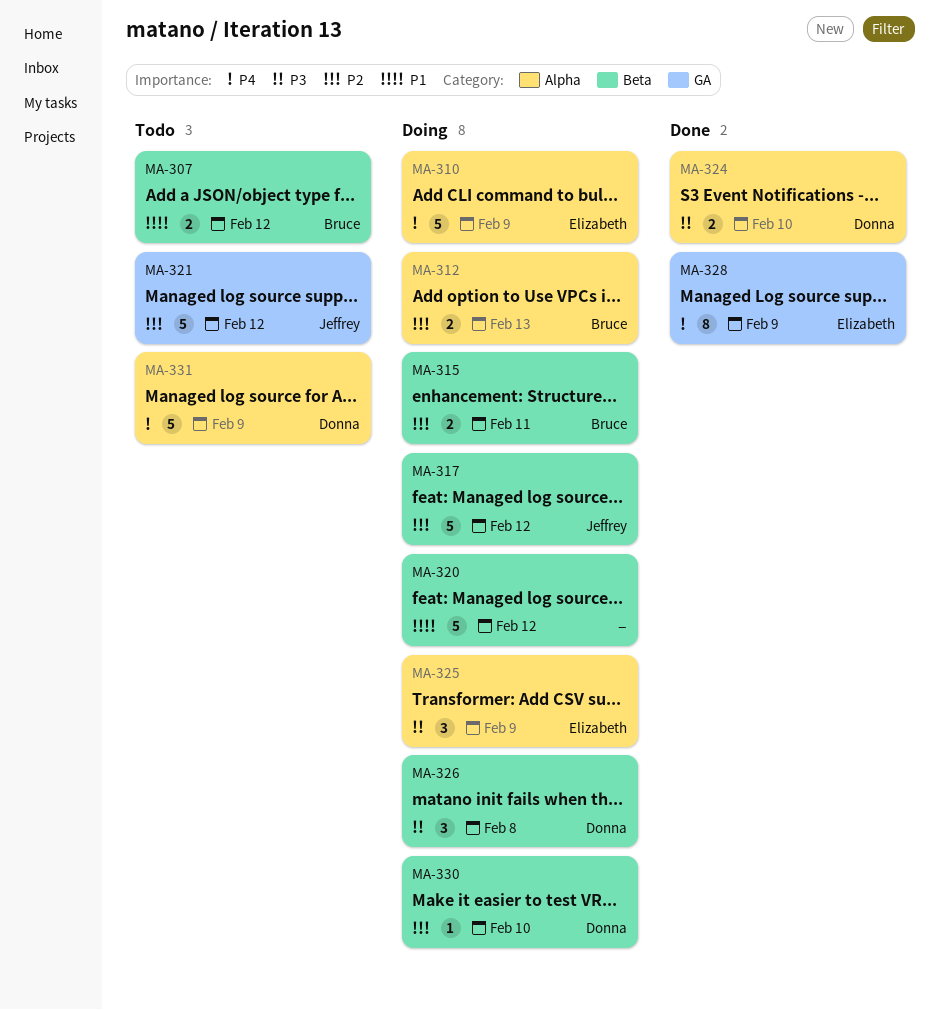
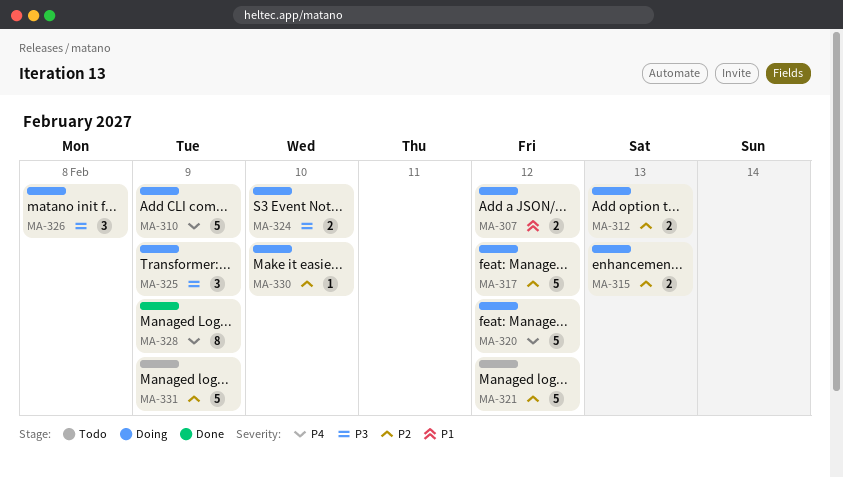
MA-307, status: Todo -> Doing
MA-315, due: Feb 11 -> Feb 13
MA-320, priority: P1 -> P4
MA-324, status: Done -> Doing
MA-331, priority: P4 -> P2

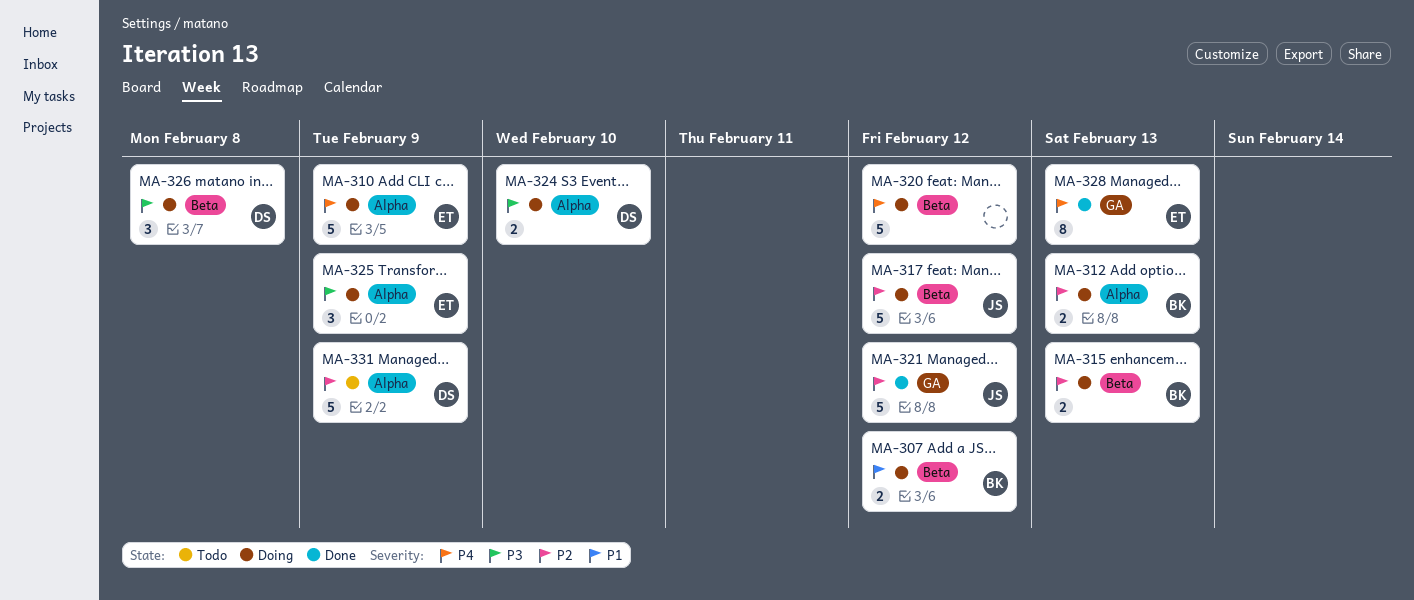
MA-321, status: Todo -> Done
MA-328, due: Feb 9 -> Feb 13
MA-330: present -> none

